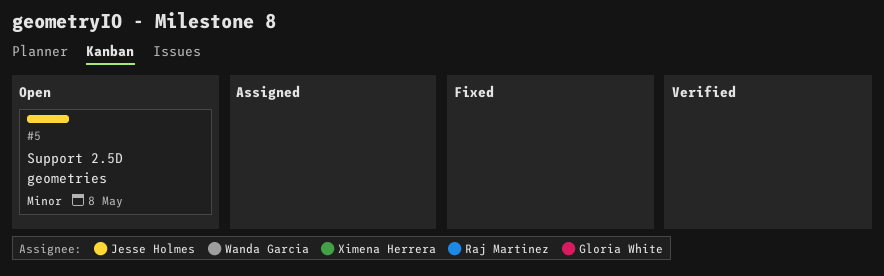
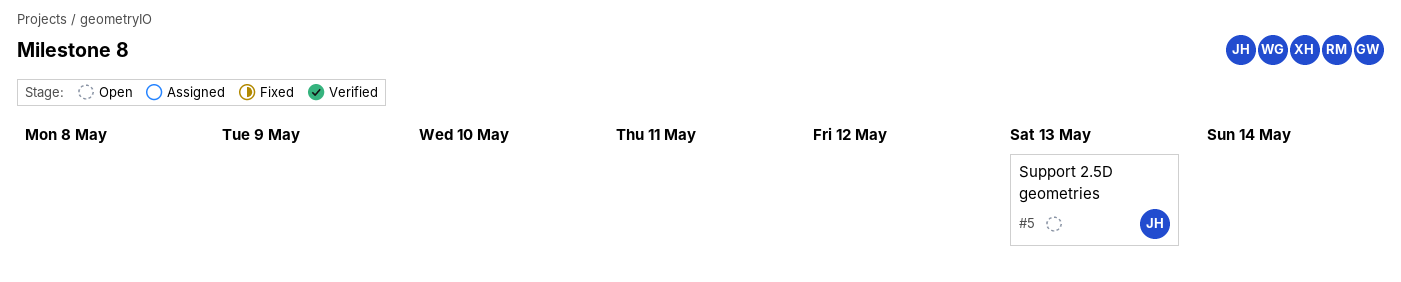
#5, due: May 8 -> May 13

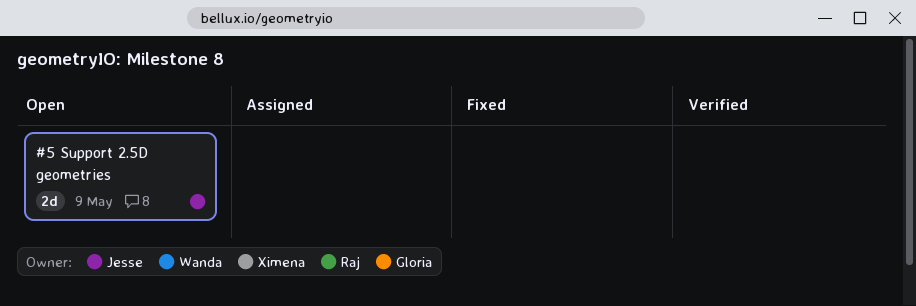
#5, due: May 13 -> May 9

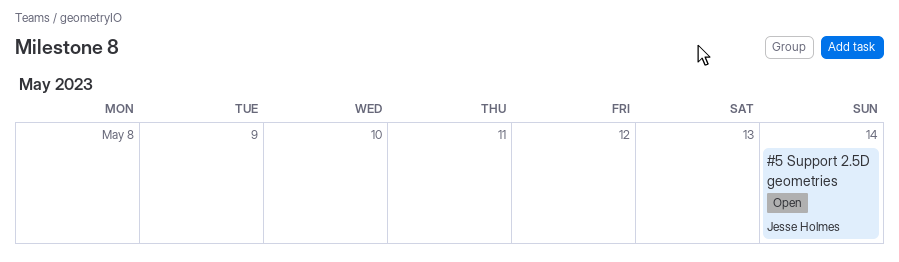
#5, due: May 9 -> May 14

